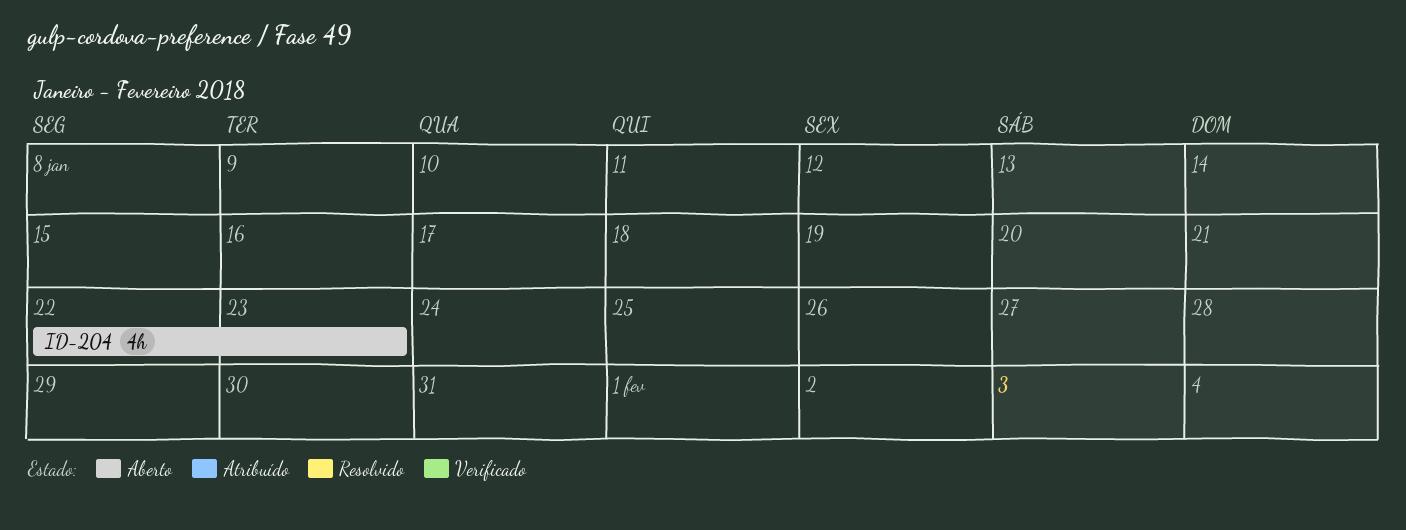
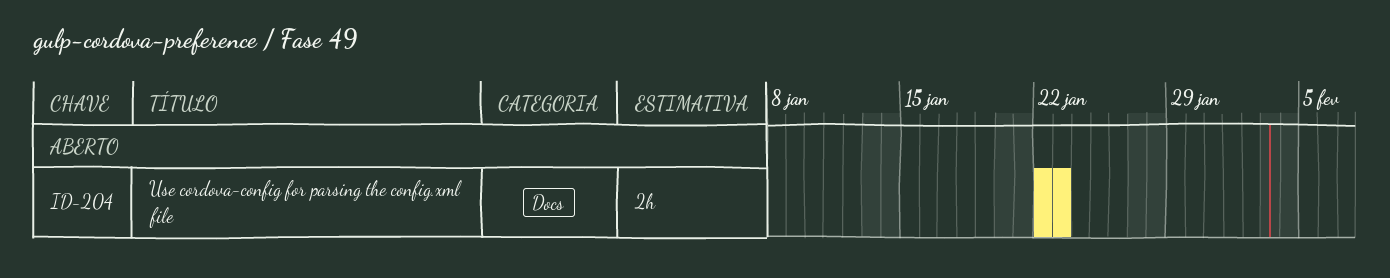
ID-204, estimate: 4h -> 2h

